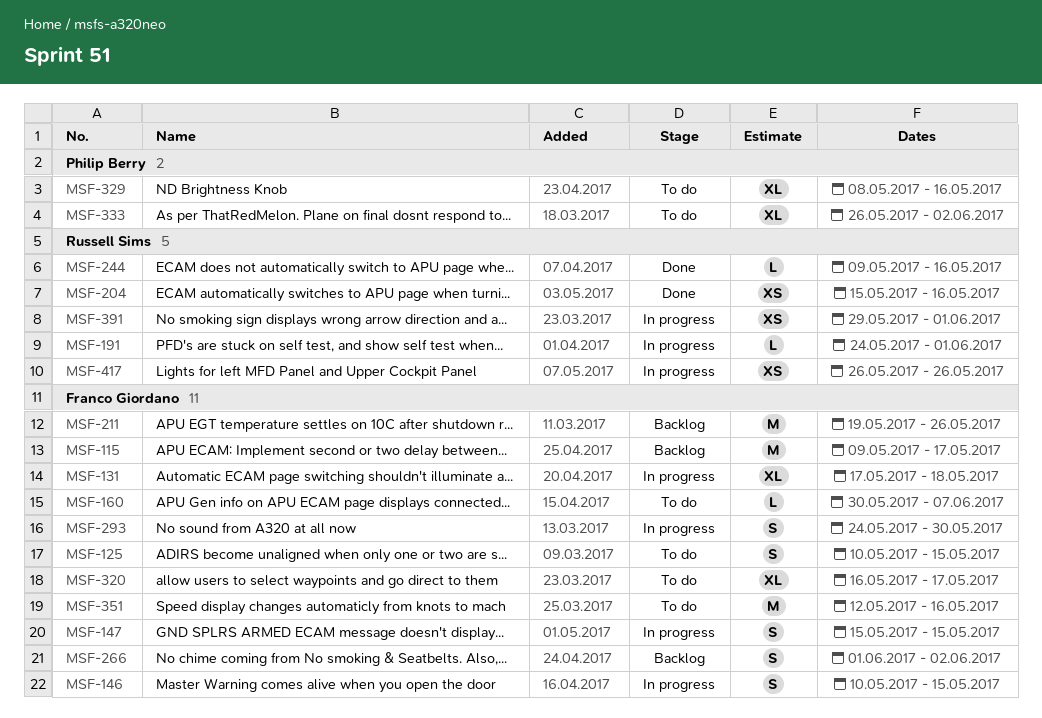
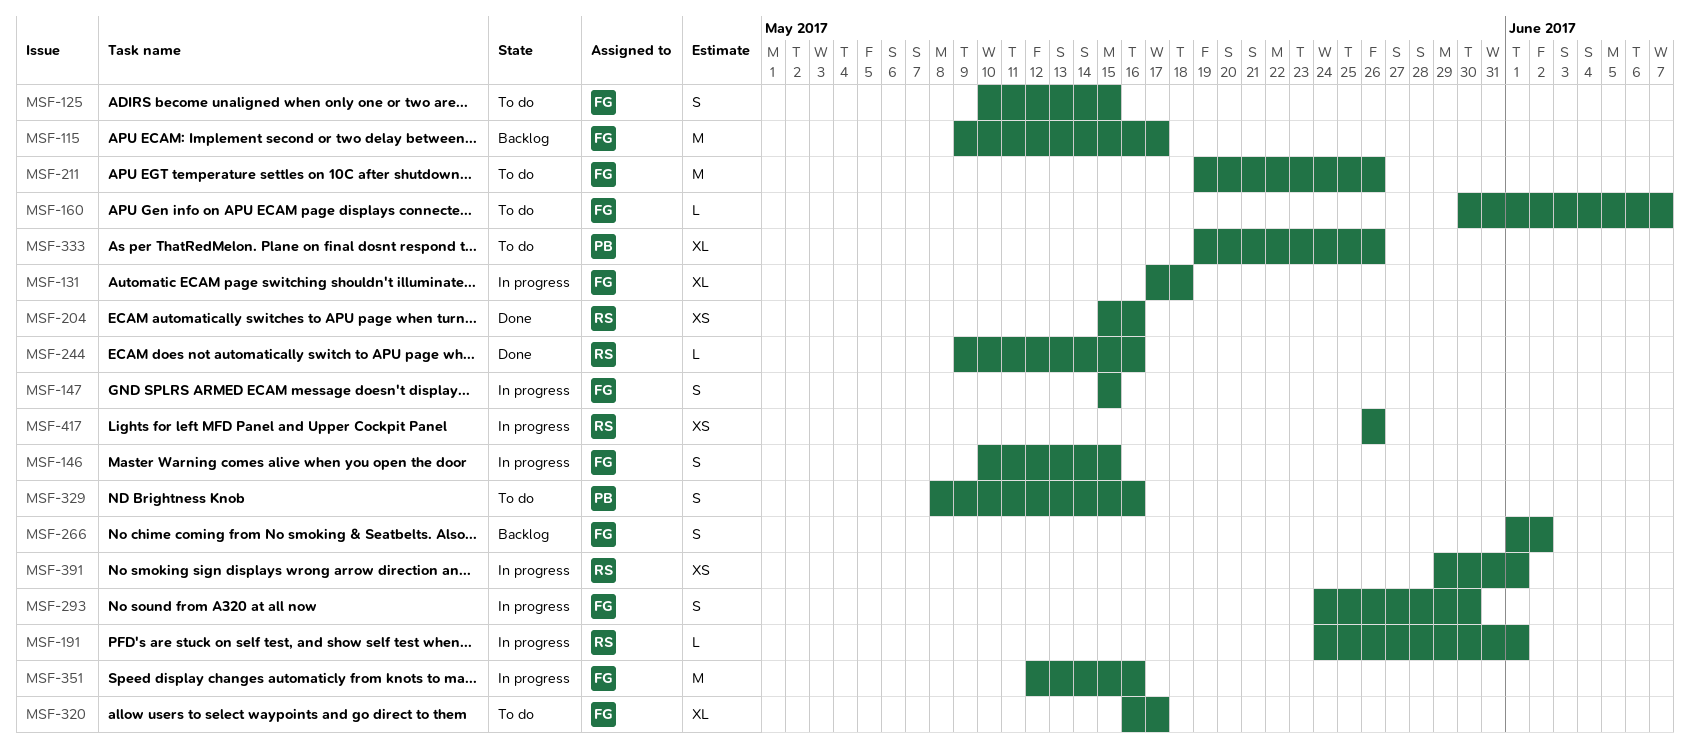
MSF-211, status: Backlog -> To do
MSF-329, estimate: XL -> S
MSF-333, start: May 26 -> May 19
MSF-333, due: Jun 2 -> May 26
MSF-351, status: To do -> In progress

